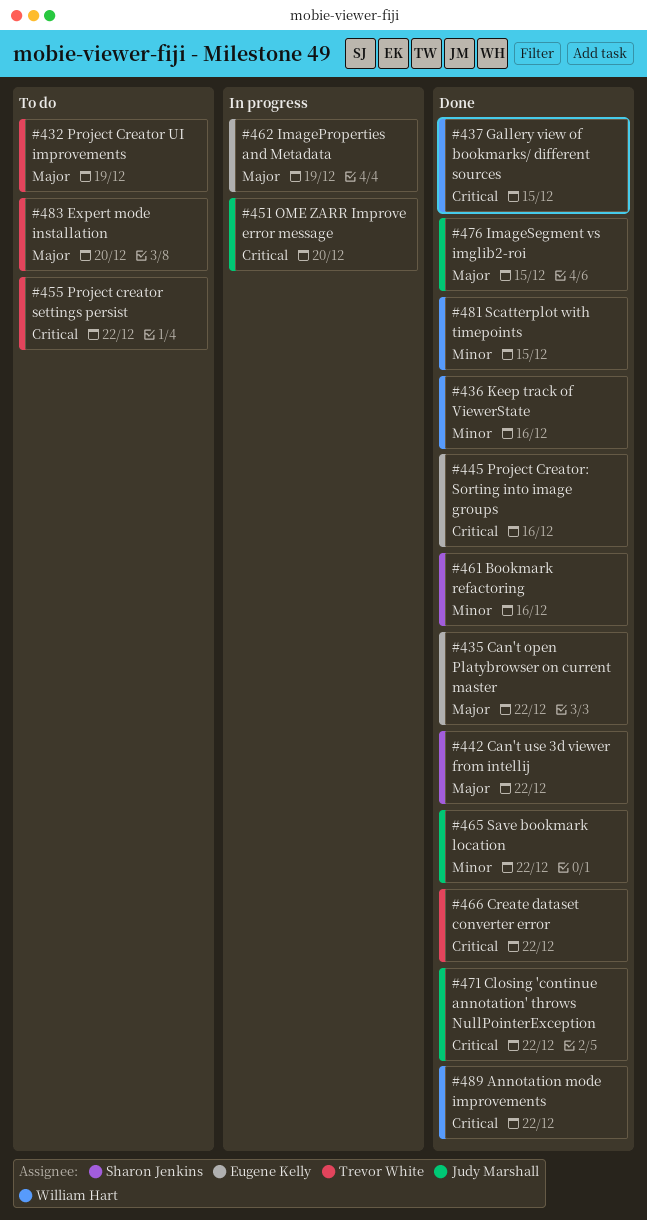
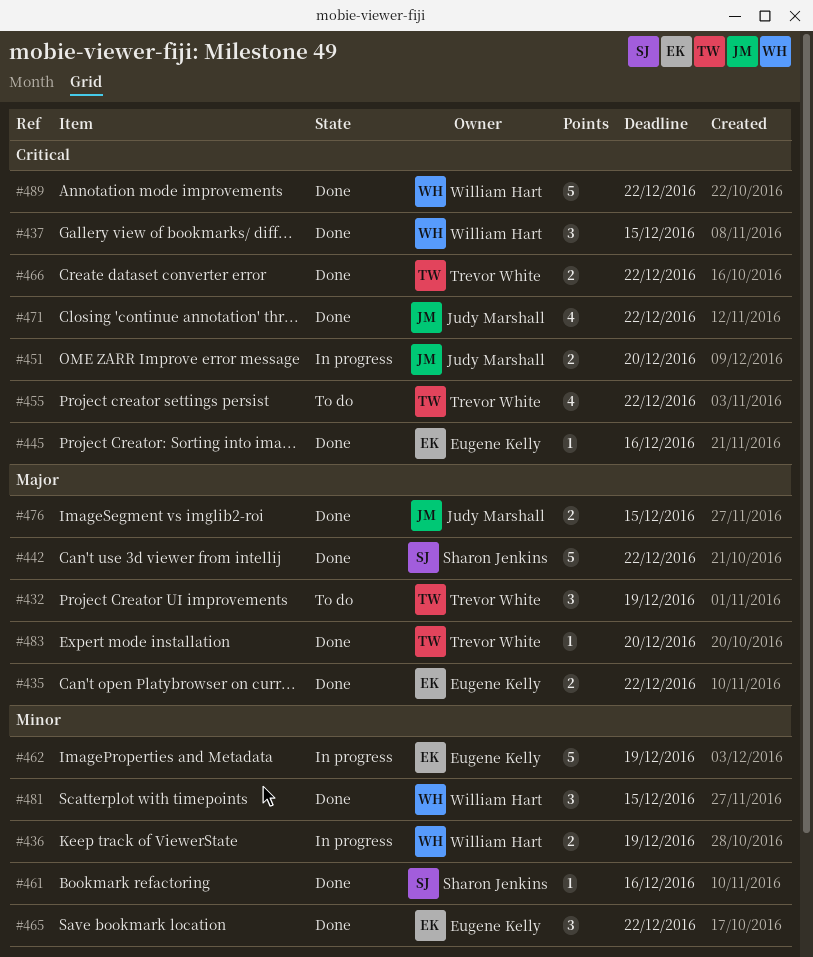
#436, status: Done -> In progress
#436, due: Dec 16 -> Dec 19
#462, priority: Major -> Minor
#465, owner: Judy Marshall -> Eugene Kelly
#483, status: To do -> Done

